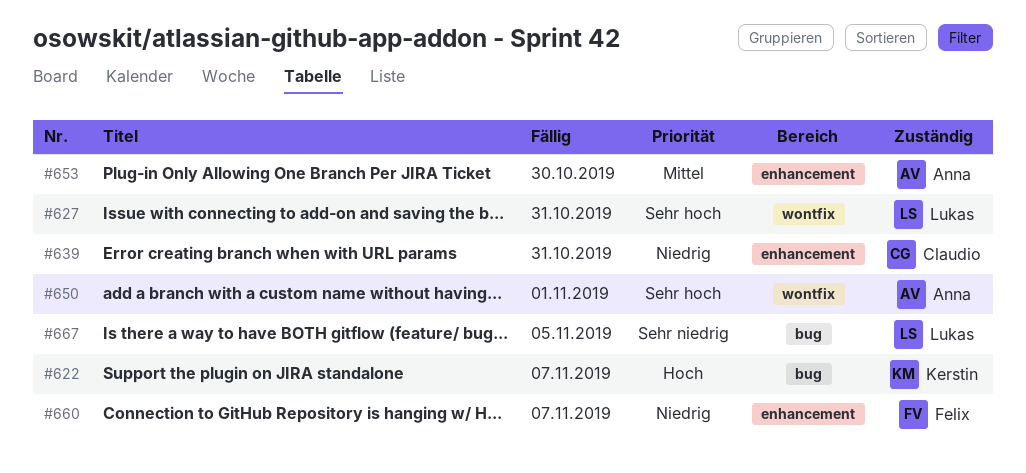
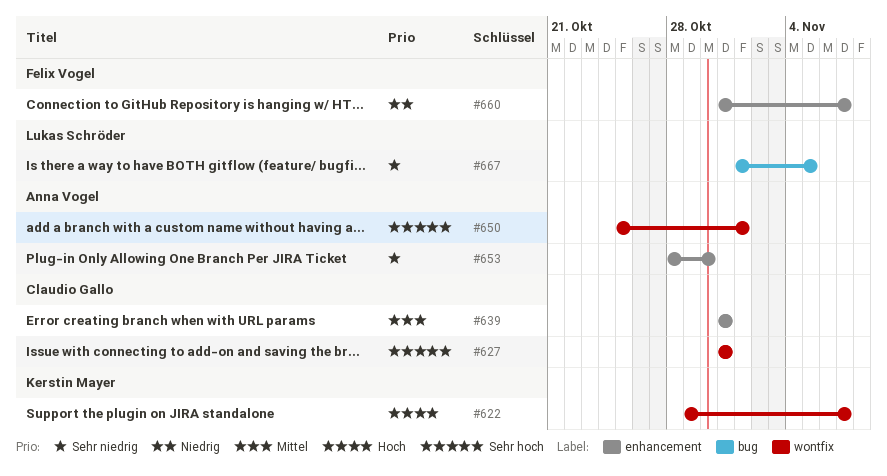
#622, label: bug -> wontfix
#627, owner: Lukas Schröder -> Claudio Gallo
#639, priority: Niedrig -> Mittel
#653, priority: Mittel -> Sehr niedrig

